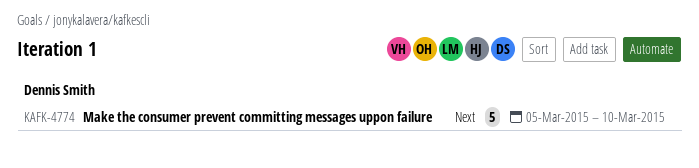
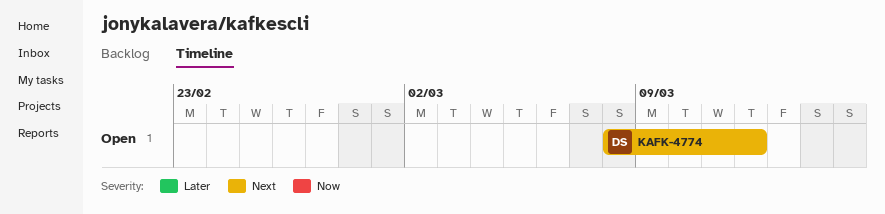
KAFK-4774, start: Mar 5 -> Mar 8
KAFK-4774, due: Mar 10 -> Mar 12

